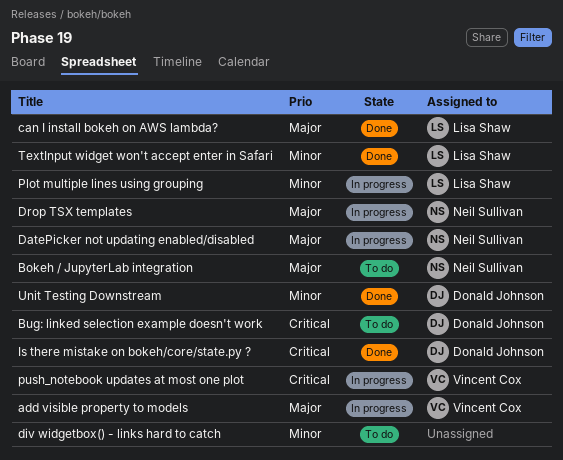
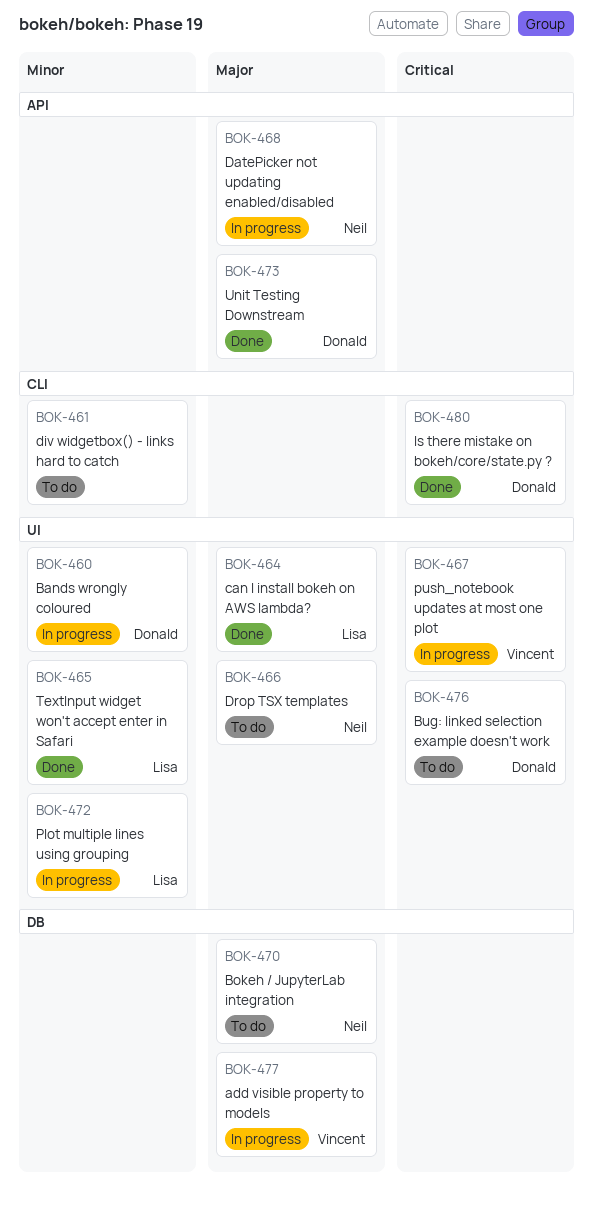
Bands wrongly coloured: none -> present
Drop TSX templates, status: In progress -> To do
Unit Testing Downstream, priority: Minor -> Major

